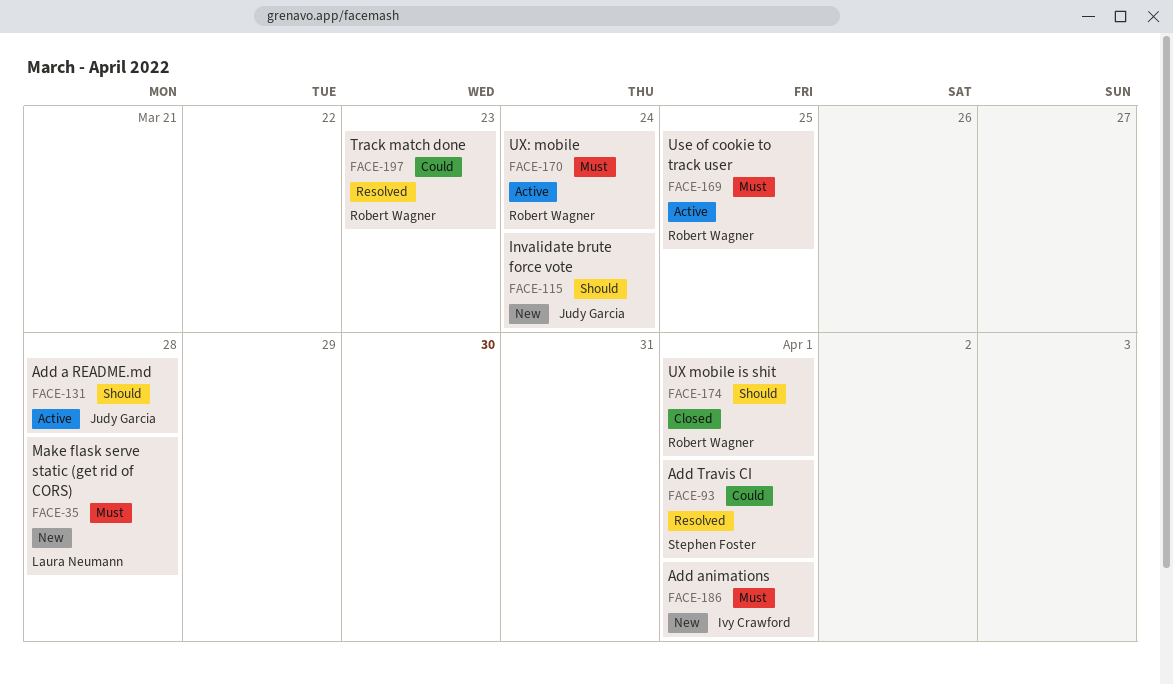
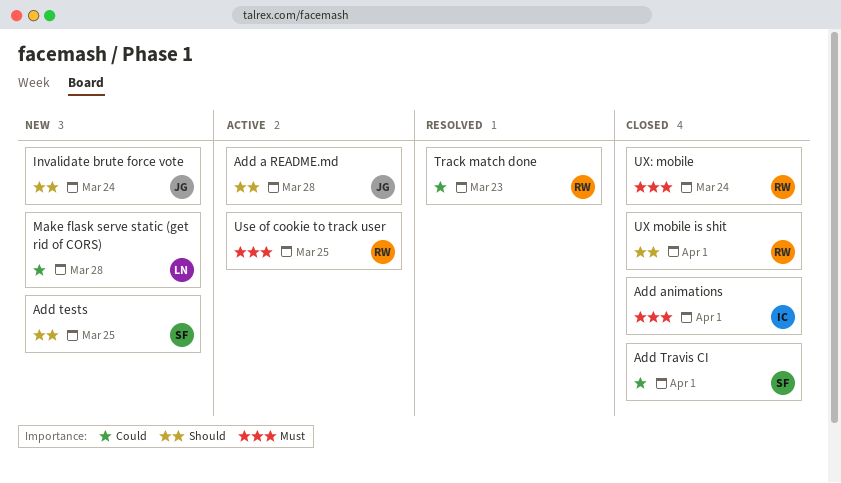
Add animations, status: New -> Closed
Add tests: none -> present
Add Travis CI, status: Resolved -> Closed
Make flask serve static (get rid of CORS), priority: Must -> Could
UX: mobile, status: Active -> Closed

